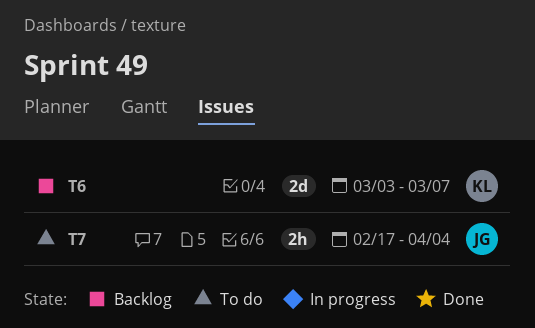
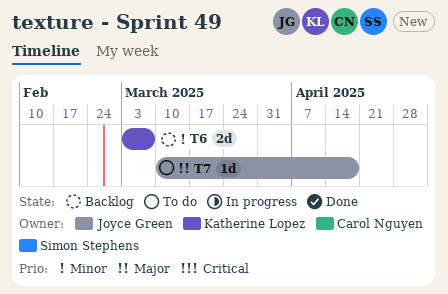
T7, estimate: 2h -> 1d
T7, start: Feb 17 -> Mar 10
T7, due: Apr 4 -> Apr 18

